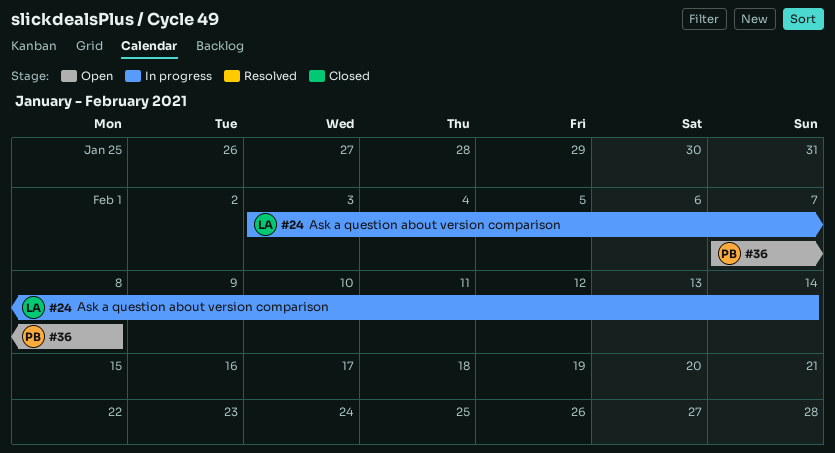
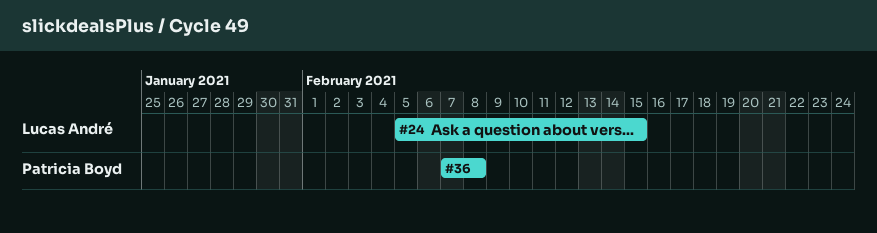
#24, start: Feb 3 -> Feb 5
#24, due: Feb 14 -> Feb 15

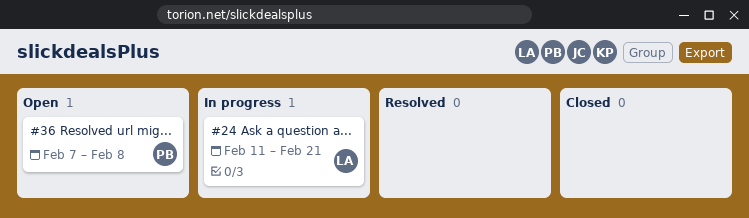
#24, start: Feb 5 -> Feb 11
#24, due: Feb 15 -> Feb 21

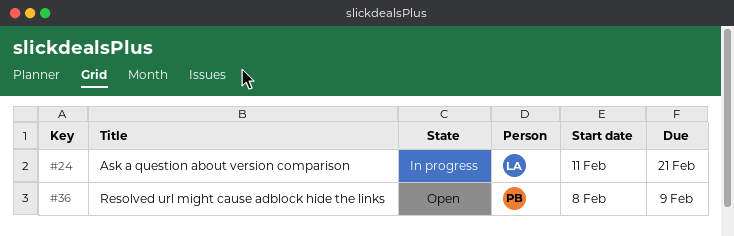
#36, start: Feb 7 -> Feb 8
#36, due: Feb 8 -> Feb 9

